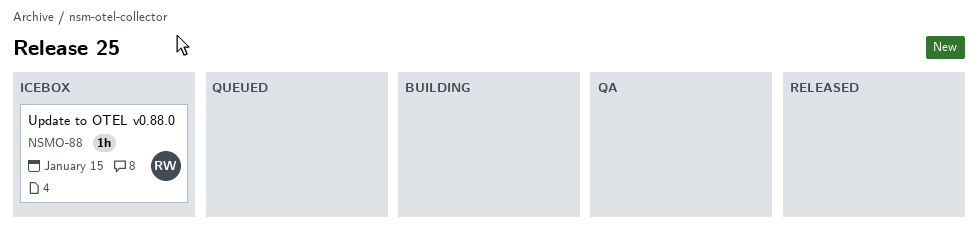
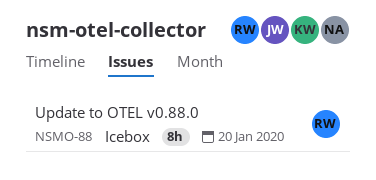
NSMO-88, estimate: 1h -> 8h
NSMO-88, due: Jan 15 -> Jan 20

